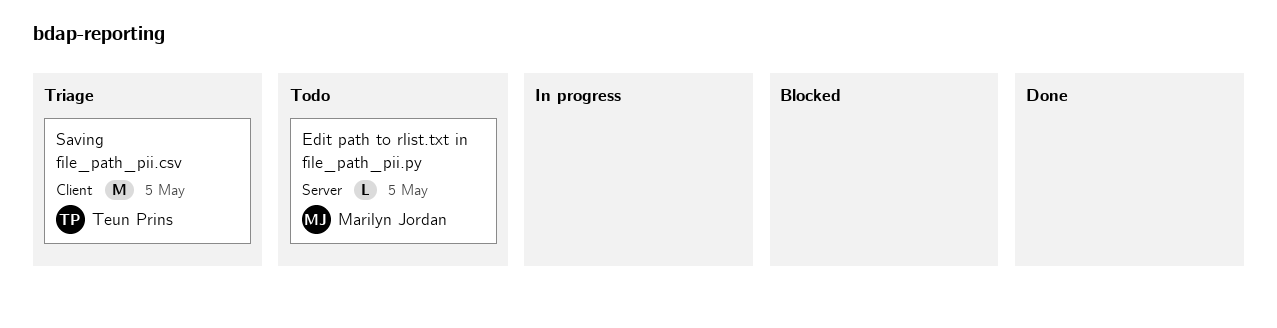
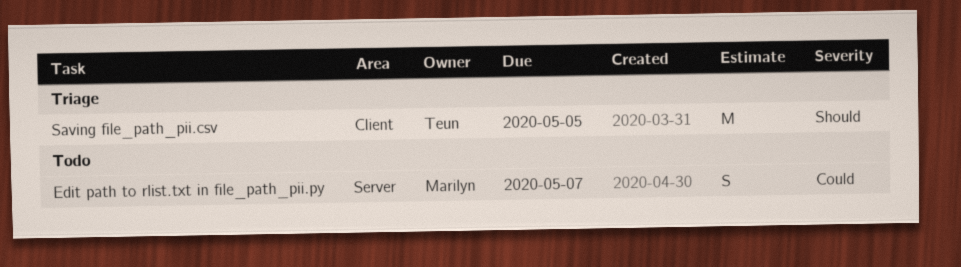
Edit path to rlist.txt in file_path_pii.py, estimate: L -> S
Edit path to rlist.txt in file_path_pii.py, due: May 5 -> May 7

